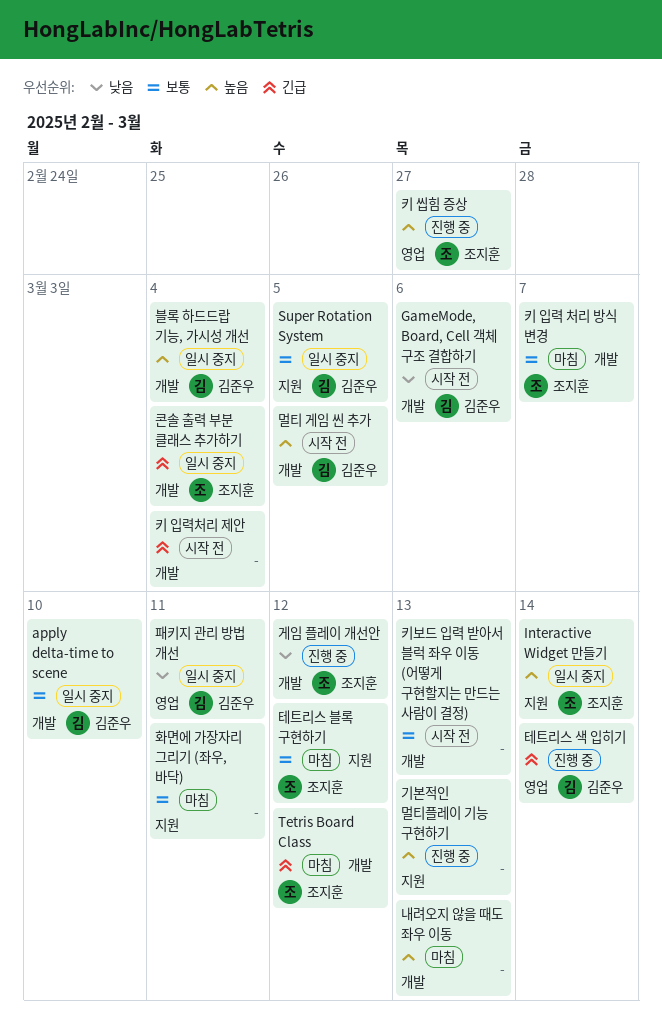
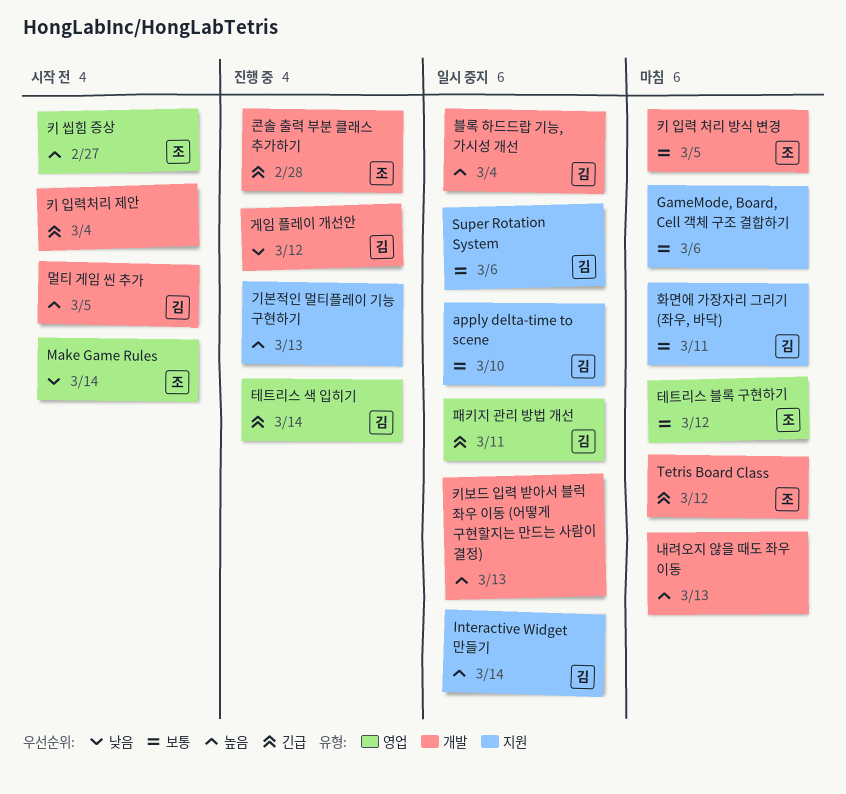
apply delta-time to scene, label: 개발 -> 지원
GameMode, Board, Cell 객체 구조 결합하기, status: 시작 전 -> 마침
GameMode, Board, Cell 객체 구조 결합하기, owner: 김준우 -> none
GameMode, Board, Cell 객체 구조 결합하기, priority: 낮음 -> 보통
GameMode, Board, Cell 객체 구조 결합하기, label: 개발 -> 지원
Interactive Widget 만들기, owner: 조지훈 -> 김준우
Make Game Rules: none -> present
Super Rotation System, due: Mar 5 -> Mar 6
게임 플레이 개선안, owner: 조지훈 -> 김준우
콘솔 출력 부분 클래스 추가하기, status: 일시 중지 -> 진행 중
콘솔 출력 부분 클래스 추가하기, due: Mar 4 -> Feb 28
키 씹힘 증상, status: 진행 중 -> 시작 전
키 입력 처리 방식 변경, due: Mar 7 -> Mar 5
키보드 입력 받아서 블럭 좌우 이동 (어떻게 구현할지는 만드는 사람이 결정), status: 시작 전 -> 일시 중지
키보드 입력 받아서 블럭 좌우 이동 (어떻게 구현할지는 만드는 사람이 결정), priority: 보통 -> 높음
테트리스 블록 구현하기, label: 지원 -> 영업
패키지 관리 방법 개선, priority: 낮음 -> 긴급
화면에 가장자리 그리기 (좌우, 바닥), owner: none -> 김준우

